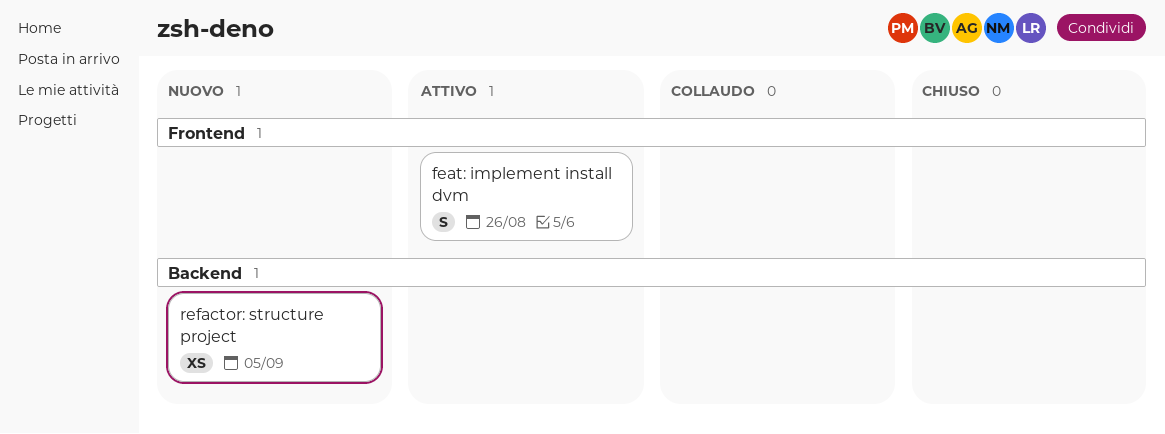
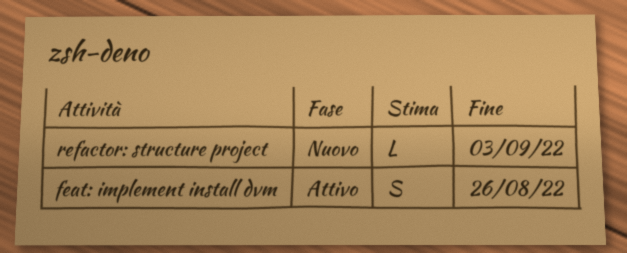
refactor: structure project, estimate: XS -> L
refactor: structure project, due: Sep 5 -> Sep 3

